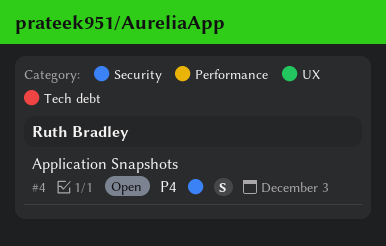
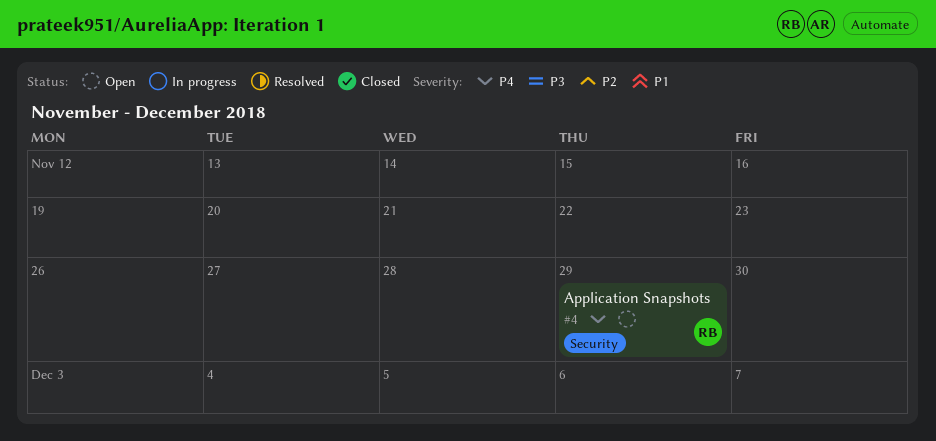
#4, due: Dec 3 -> Nov 29

